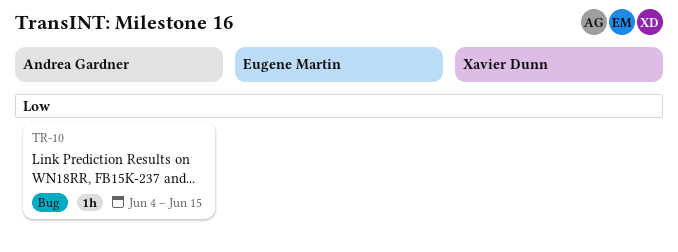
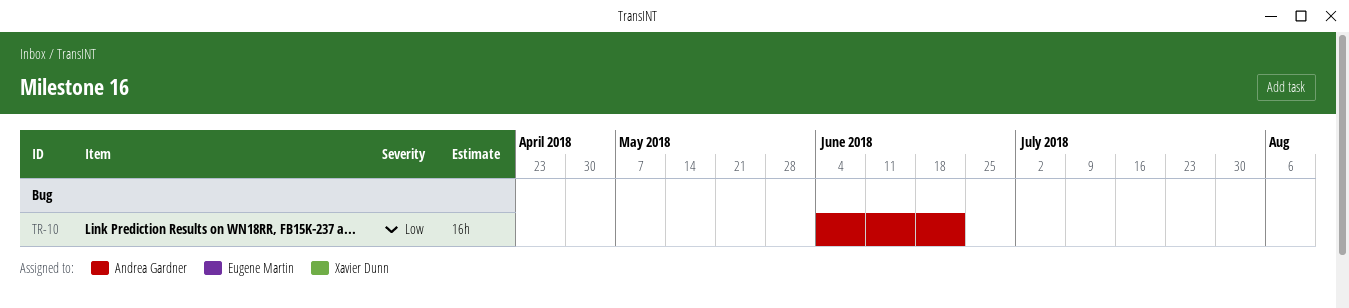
TR-10, estimate: 1h -> 16h
TR-10, due: Jun 15 -> Jun 22

